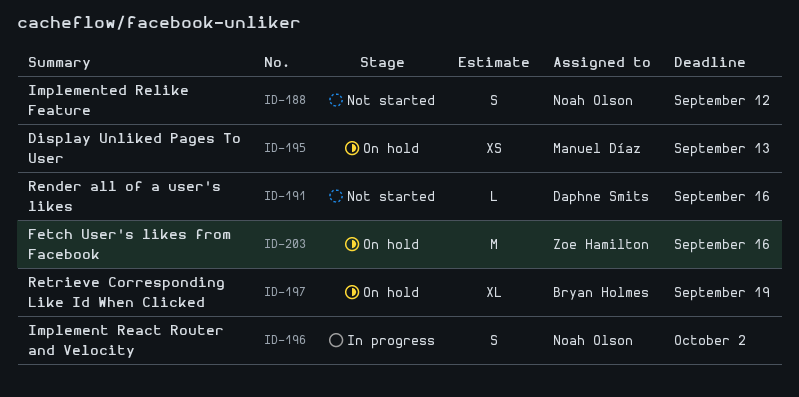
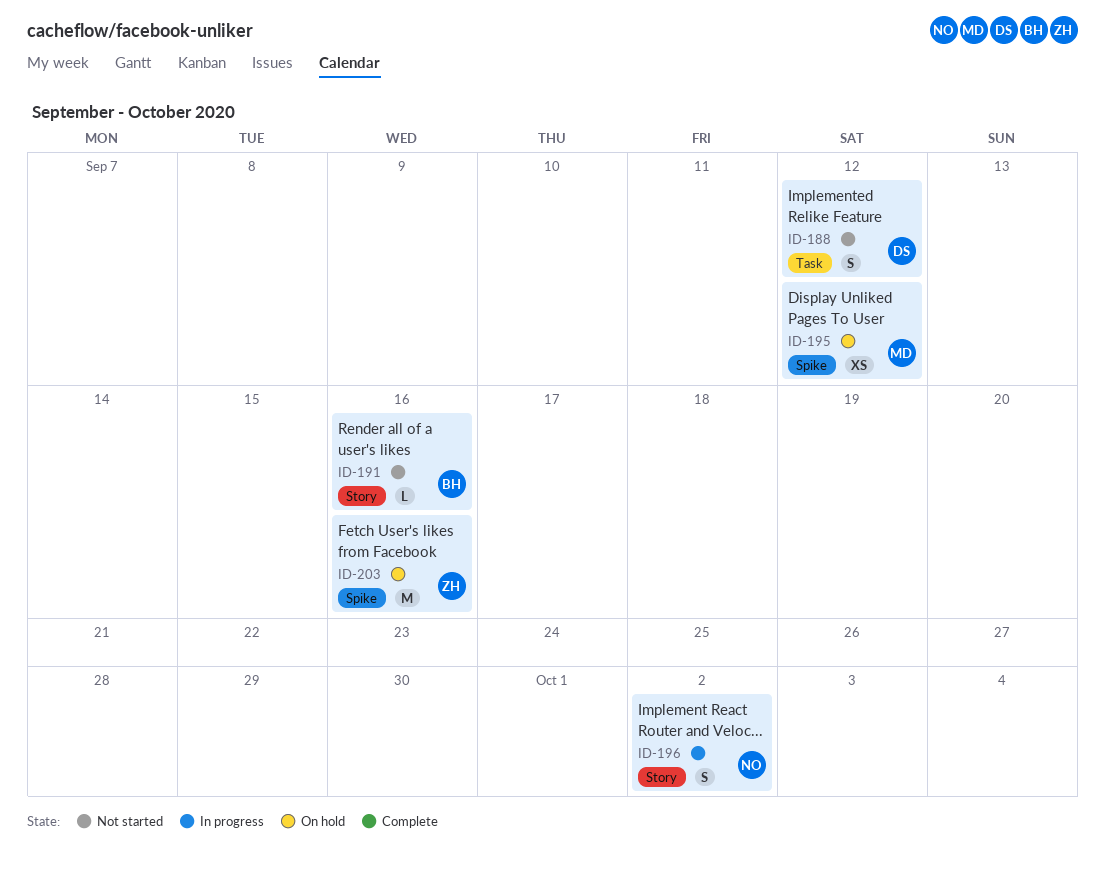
ID-188, owner: Noah Olson -> Daphne Smits
ID-191, owner: Daphne Smits -> Bryan Holmes
ID-195, due: Sep 13 -> Sep 12
ID-197: present -> none

